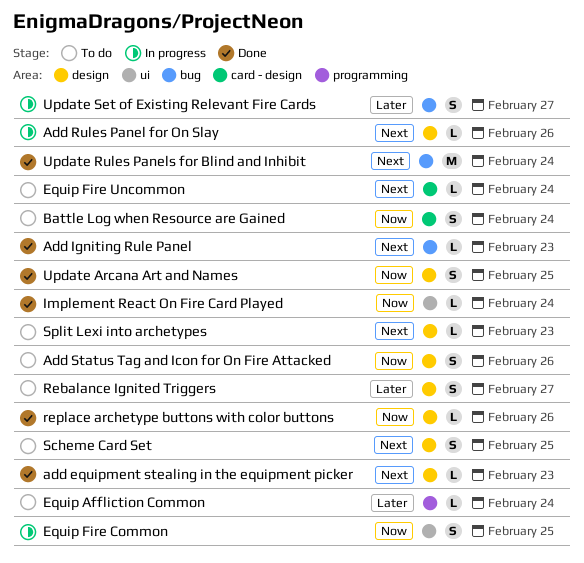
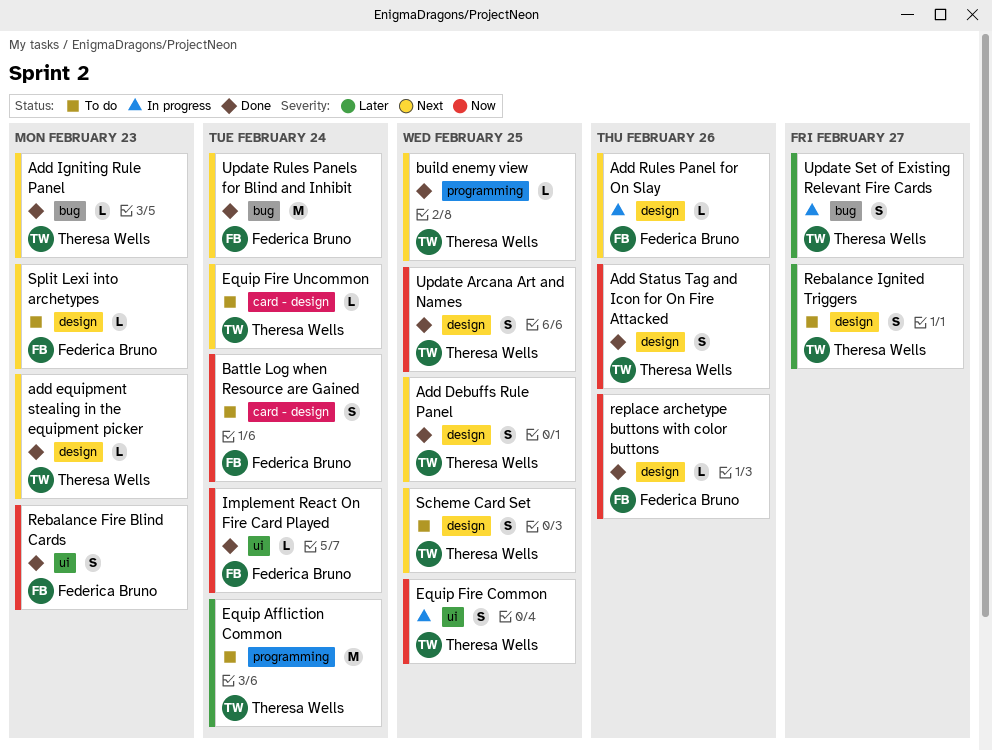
Add Debuffs Rule Panel: none -> present
Add Status Tag and Icon for On Fire Attacked, status: To do -> Done
build enemy view: none -> present
Equip Affliction Common, estimate: L -> M
Rebalance Fire Blind Cards: none -> present

